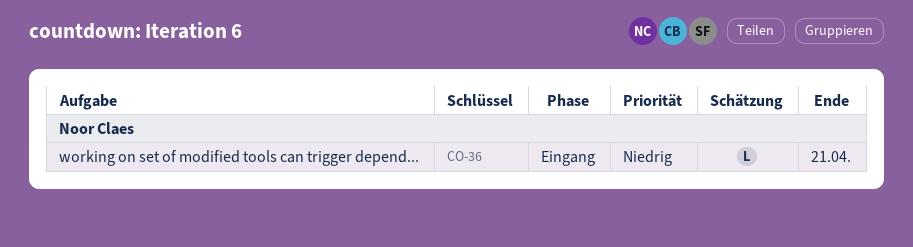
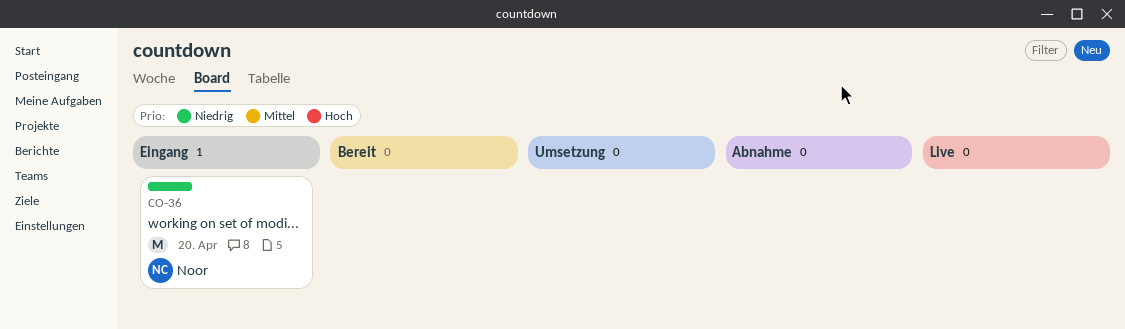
CO-36, estimate: L -> M
CO-36, due: Apr 21 -> Apr 20

